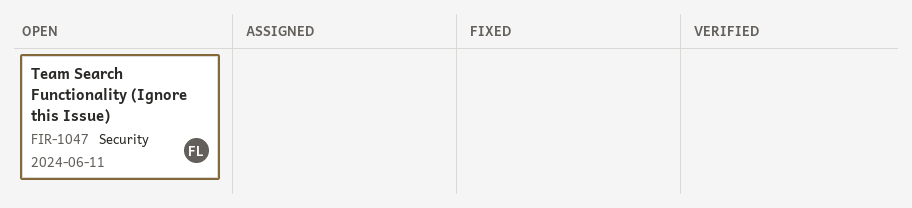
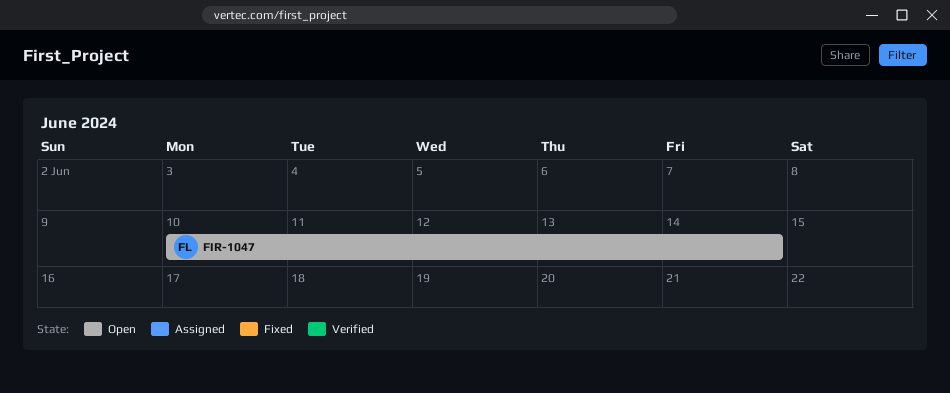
FIR-1047, due: Jun 11 -> Jun 14

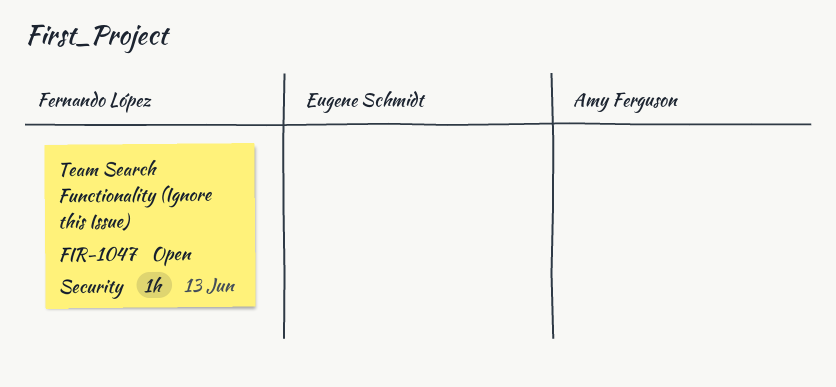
FIR-1047, due: Jun 14 -> Jun 13

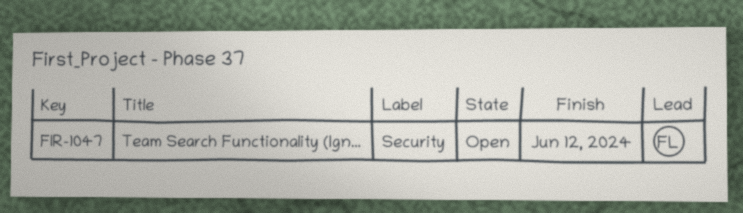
FIR-1047, due: Jun 13 -> Jun 12

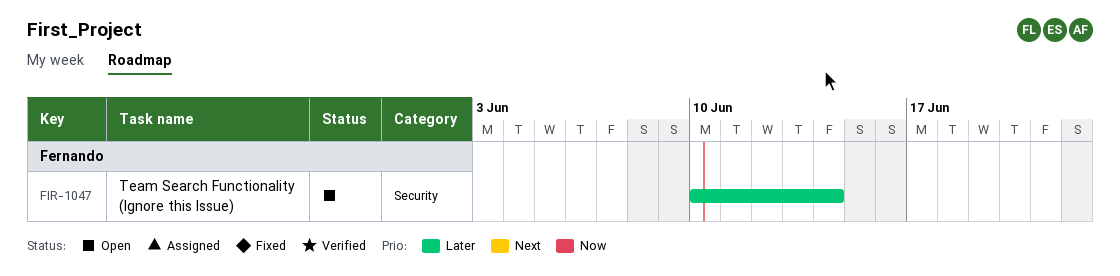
FIR-1047, due: Jun 12 -> Jun 14

